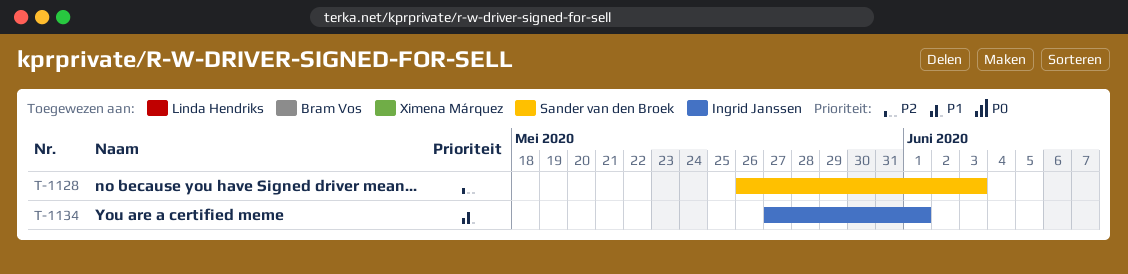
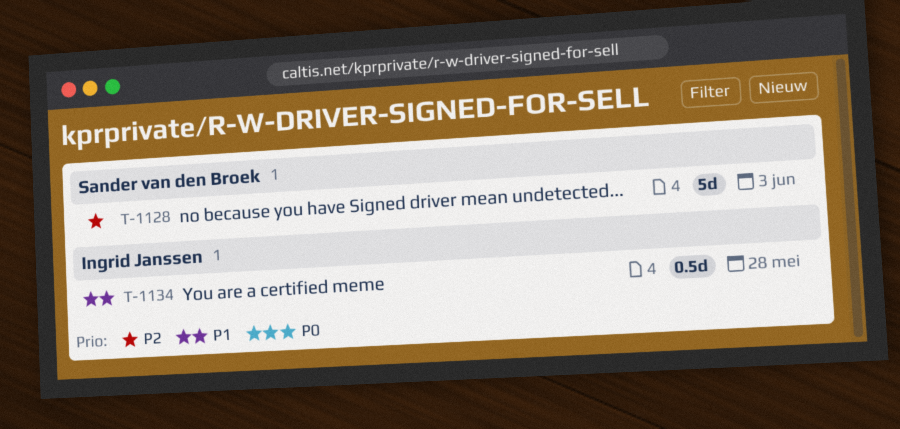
T-1134, due: Jun 1 -> May 28

